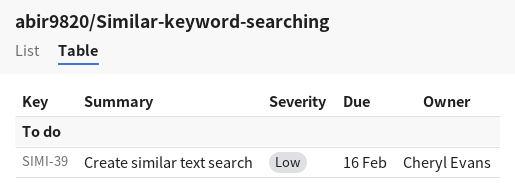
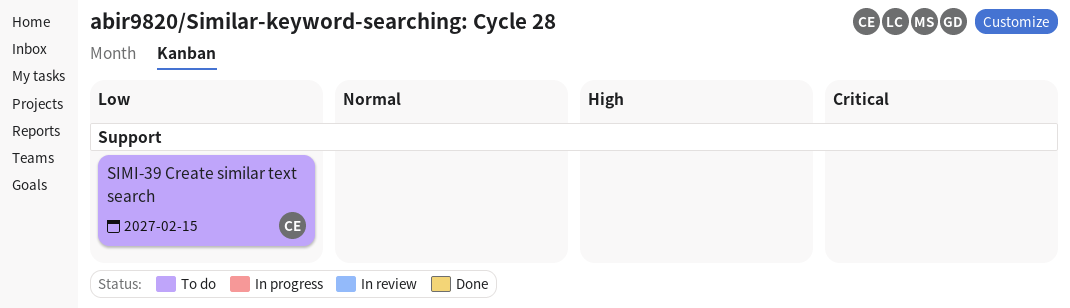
SIMI-39, due: Feb 16 -> Feb 15

